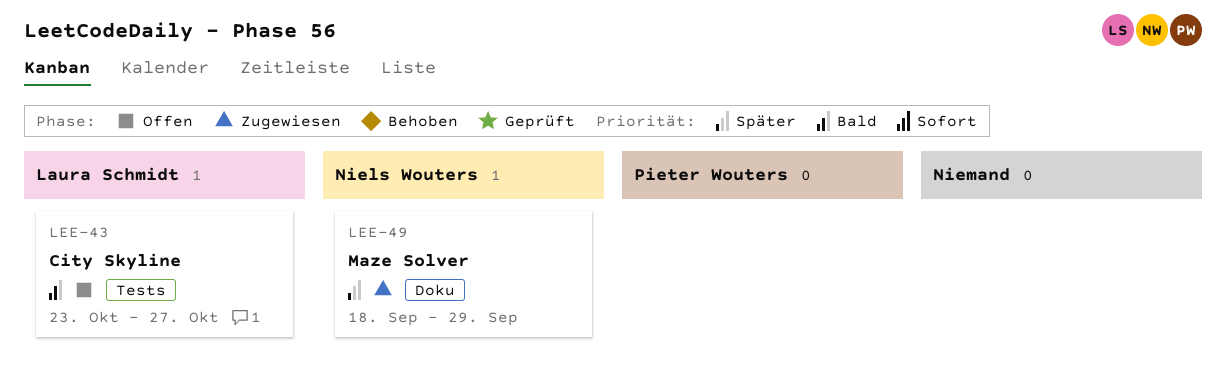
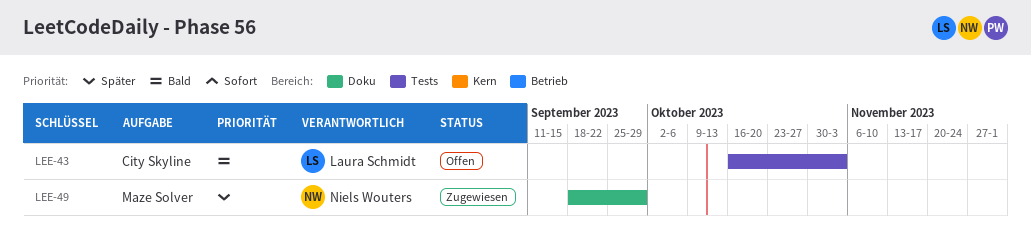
LEE-43, start: Oct 23 -> Oct 16
LEE-43, due: Oct 27 -> Nov 3

